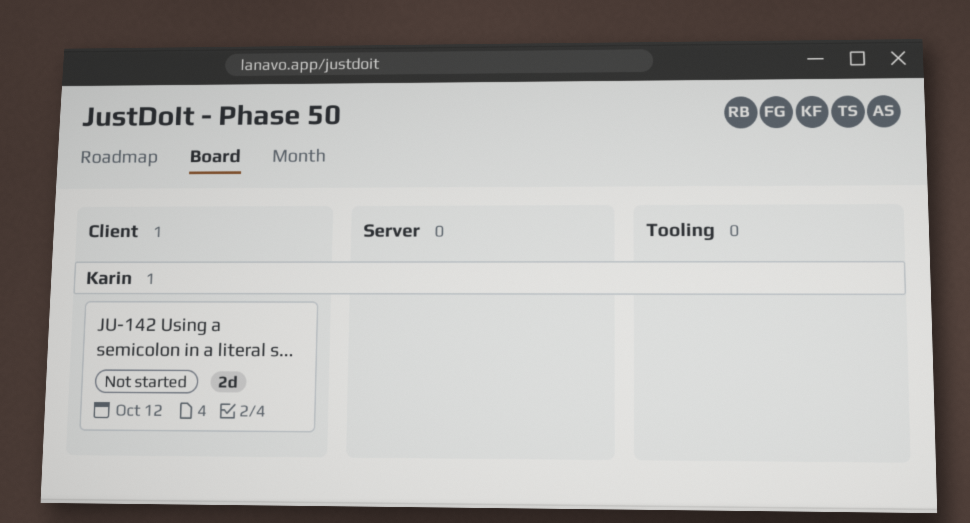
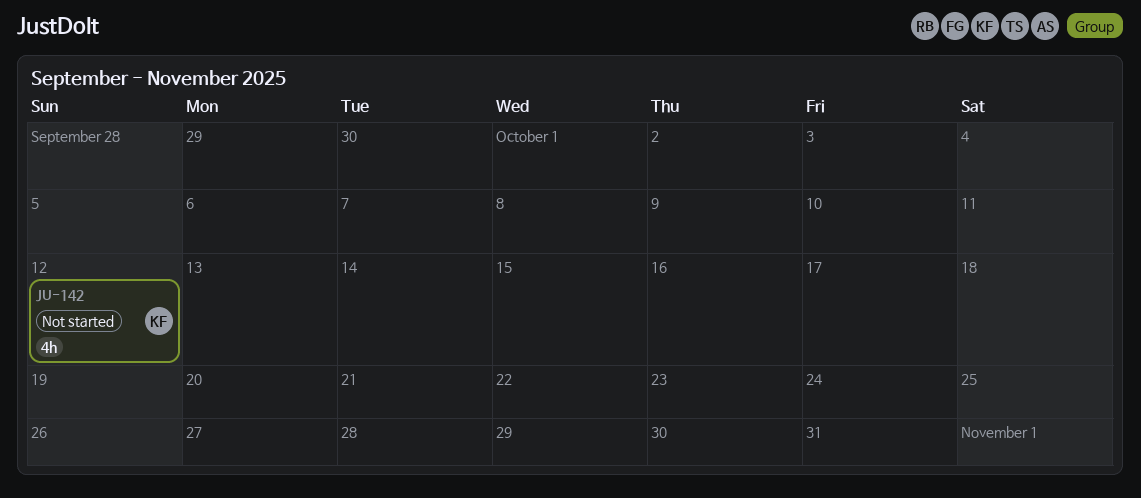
JU-142, estimate: 2d -> 4h

